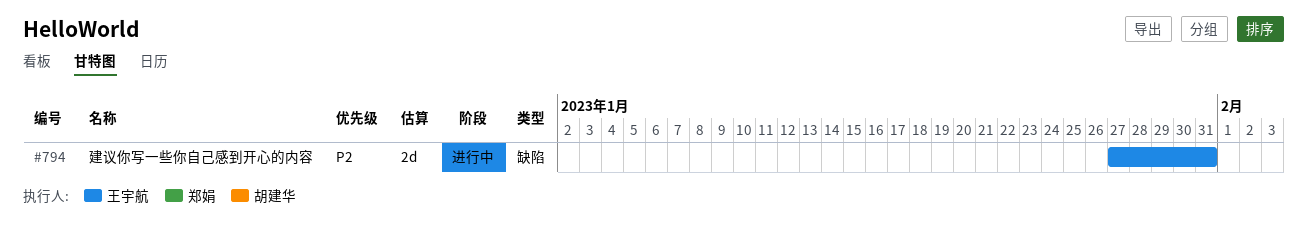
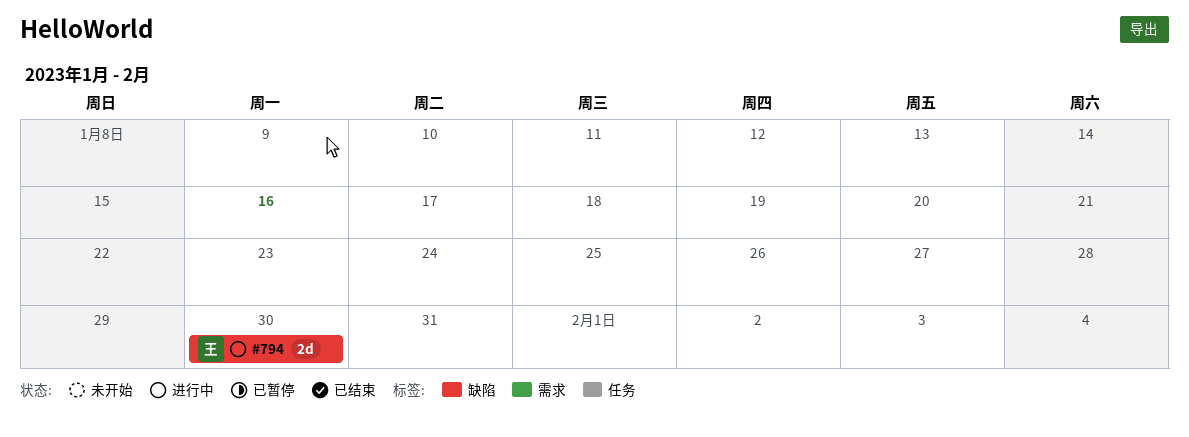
#794, start: Jan 27 -> Jan 30
#794, due: Jan 31 -> Jan 30

